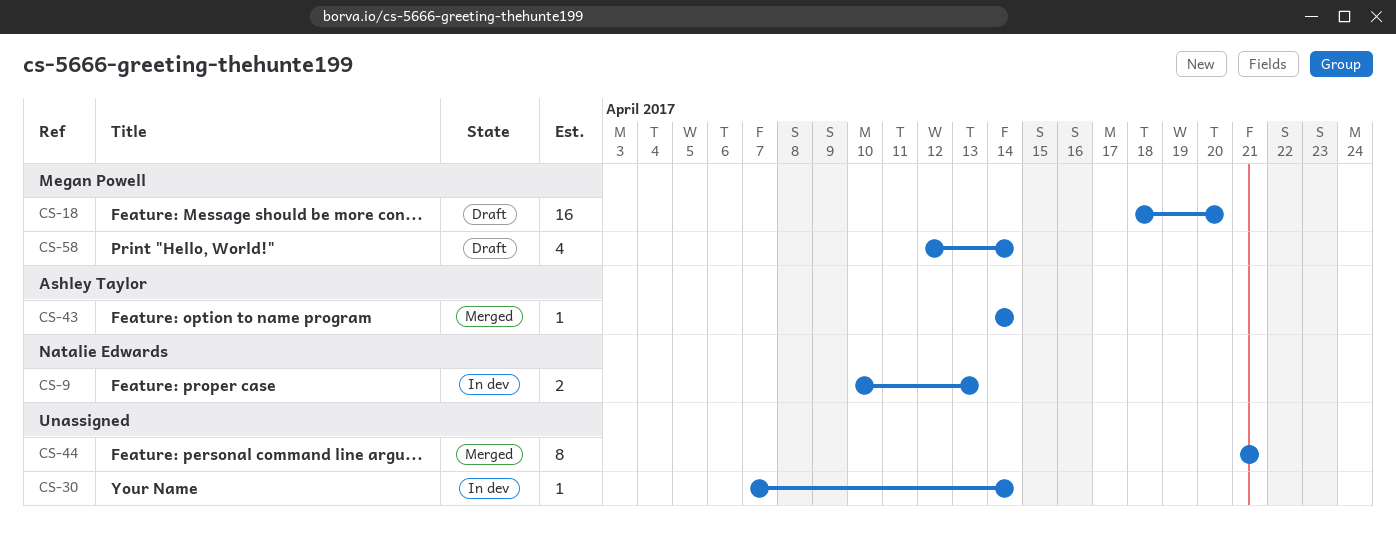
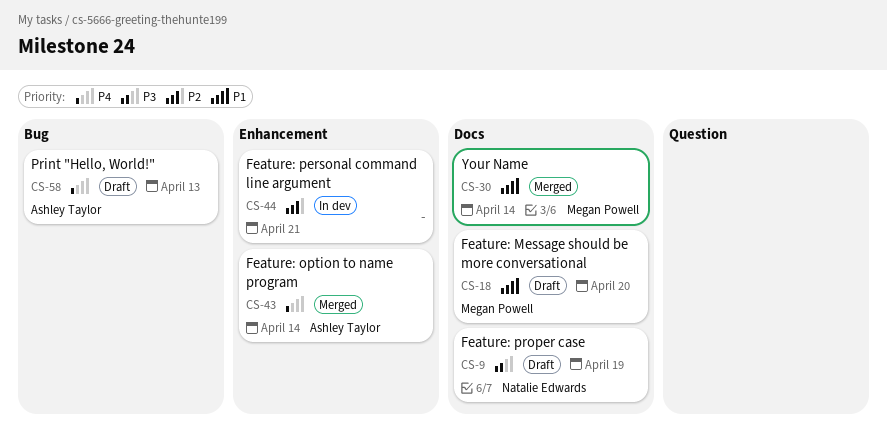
CS-9, status: In dev -> Draft
CS-9, due: Apr 13 -> Apr 19
CS-30, status: In dev -> Merged
CS-30, owner: none -> Megan Powell
CS-44, status: Merged -> In dev
CS-58, owner: Megan Powell -> Ashley Taylor
CS-58, due: Apr 14 -> Apr 13

